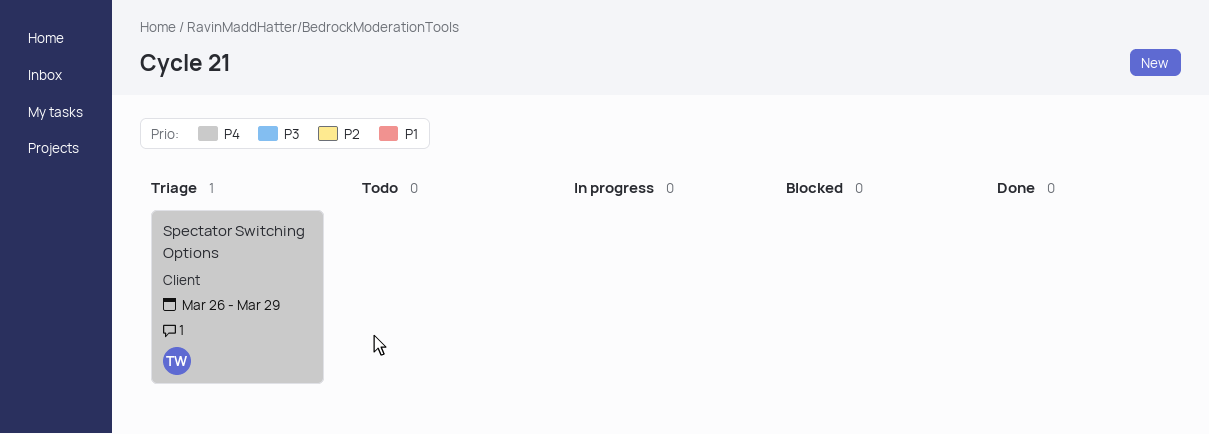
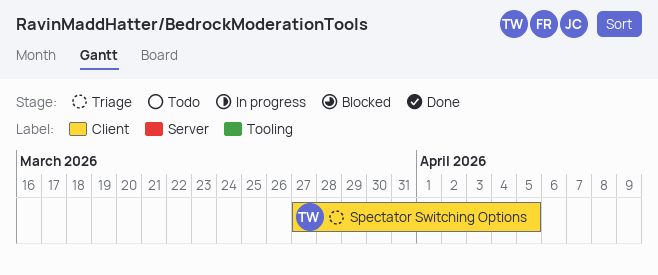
Spectator Switching Options, start: Mar 26 -> Mar 27
Spectator Switching Options, due: Mar 29 -> Apr 5

